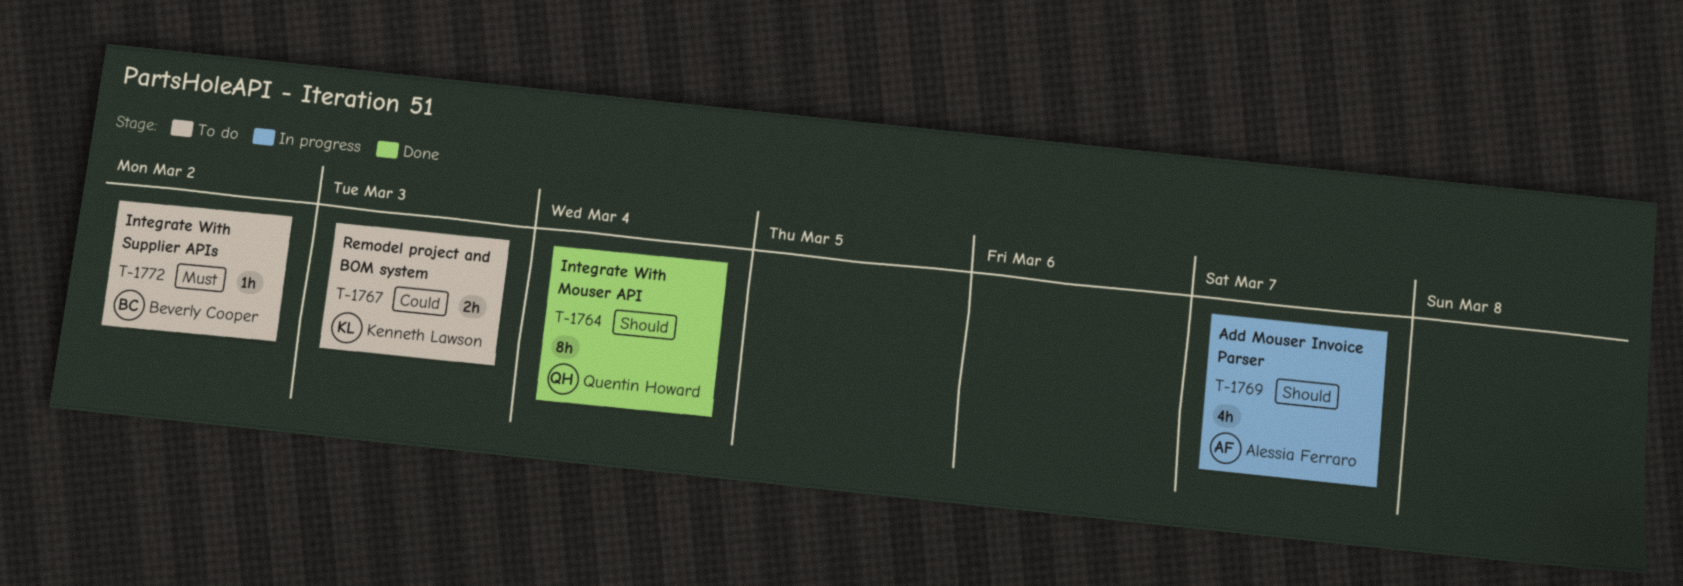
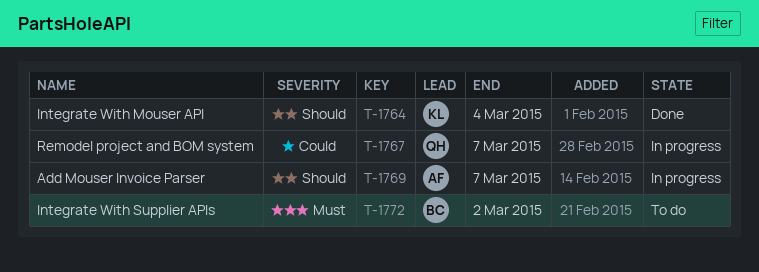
T-1764, owner: Quentin Howard -> Kenneth Lawson
T-1767, status: To do -> In progress
T-1767, owner: Kenneth Lawson -> Quentin Howard
T-1767, due: Mar 3 -> Mar 7

